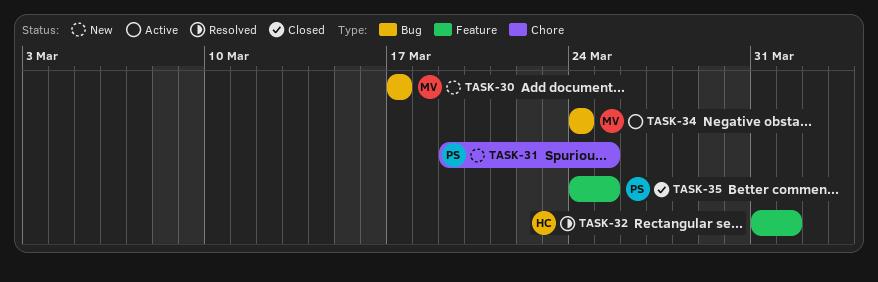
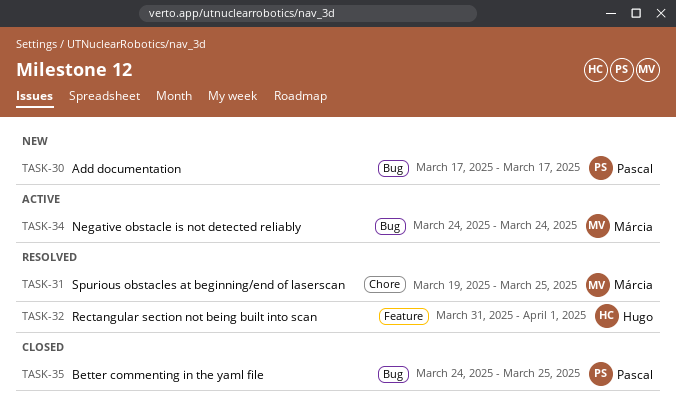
TASK-30, owner: Márcia -> Pascal
TASK-31, status: New -> Resolved
TASK-31, owner: Pascal -> Márcia
TASK-35, label: Feature -> Bug

